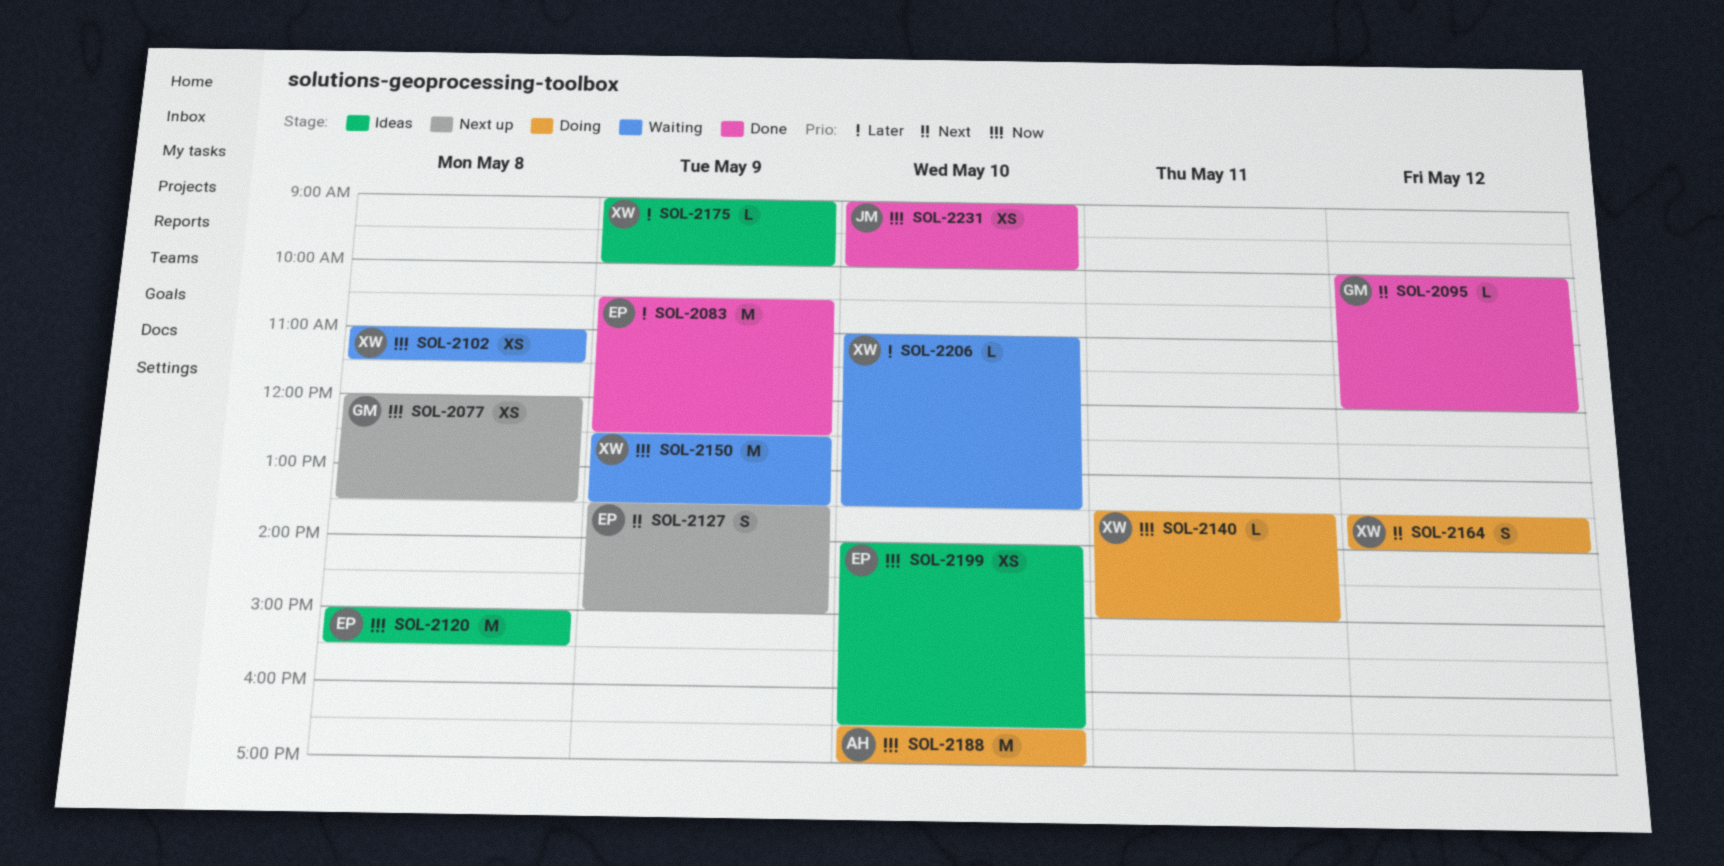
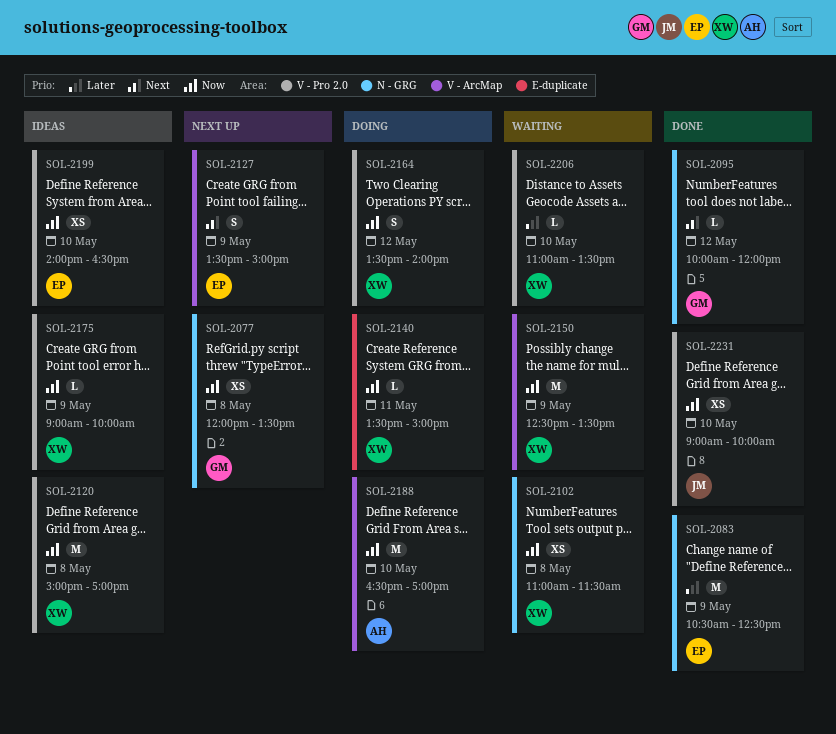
SOL-2120, owner: EP -> XW
SOL-2120, ends: 15:30 -> 17:00
SOL-2164, priority: Next -> Now
SOL-2175, priority: Later -> Now

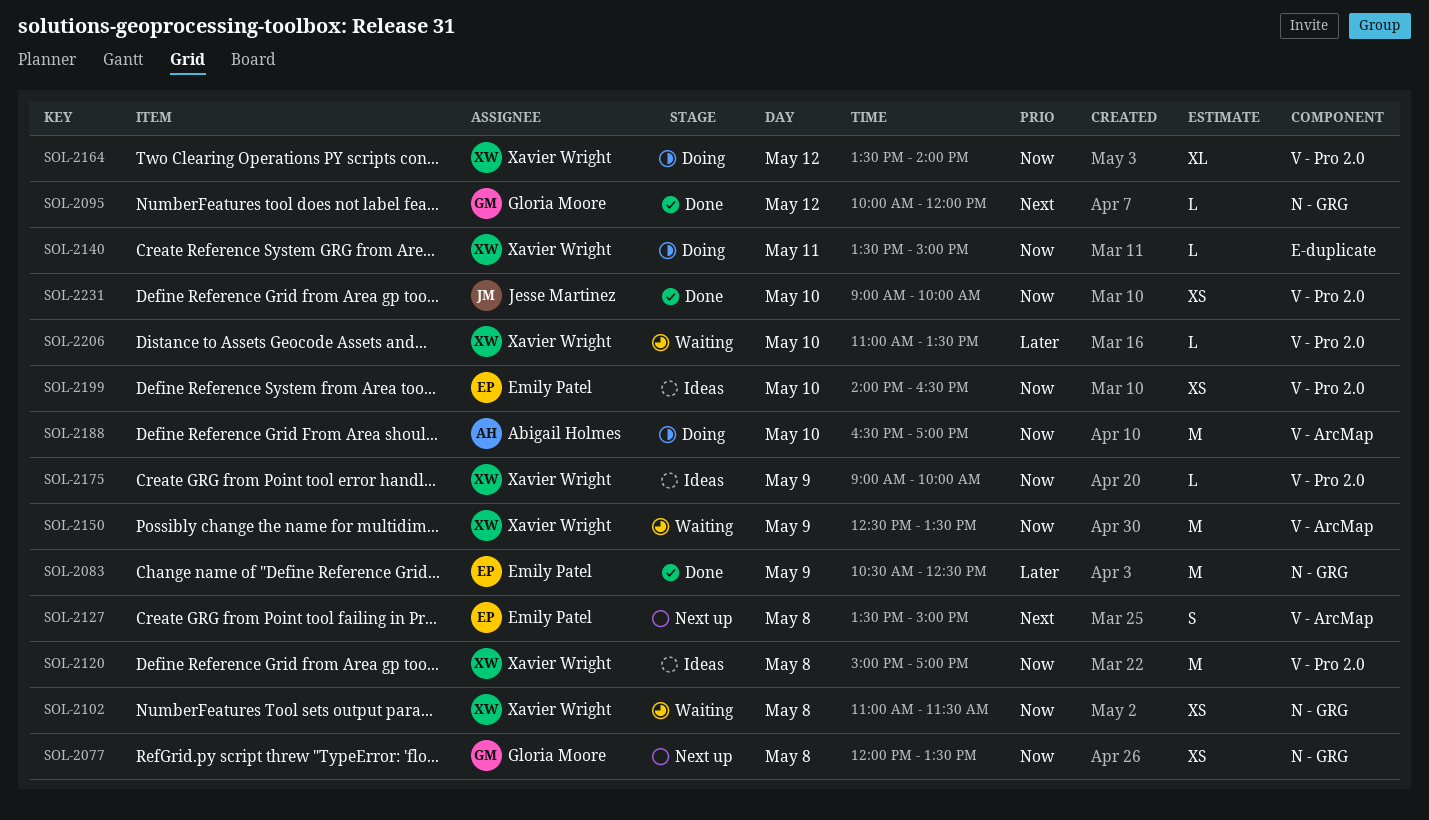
SOL-2127, day: May 9 -> May 8
SOL-2164, estimate: S -> XL

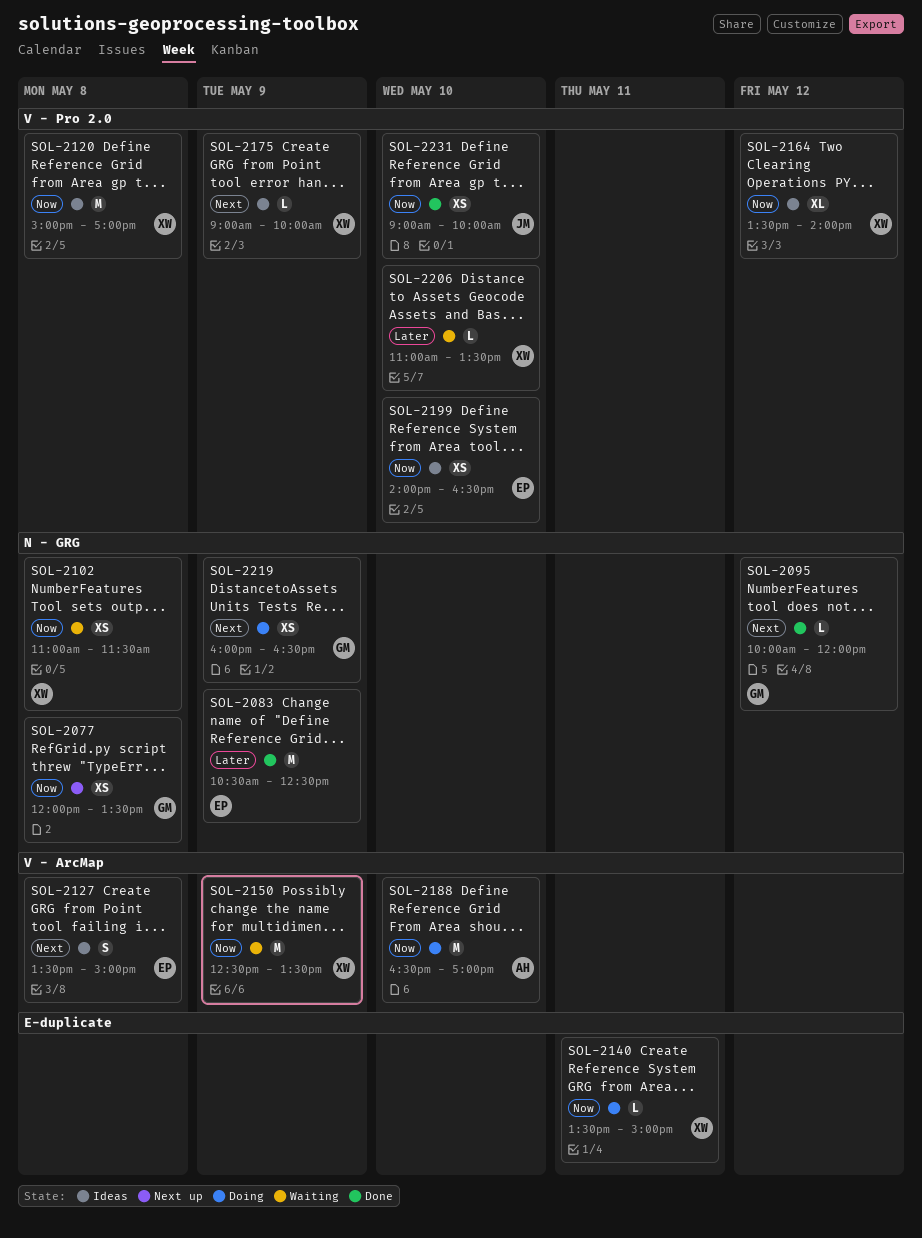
SOL-2127, status: Next up -> Ideas
SOL-2164, status: Doing -> Ideas
SOL-2175, priority: Now -> Next
SOL-2219: none -> present

